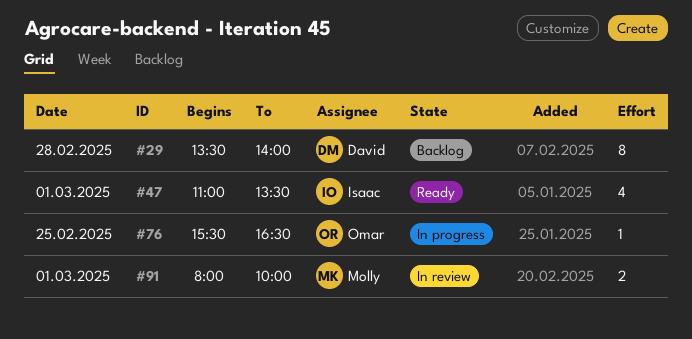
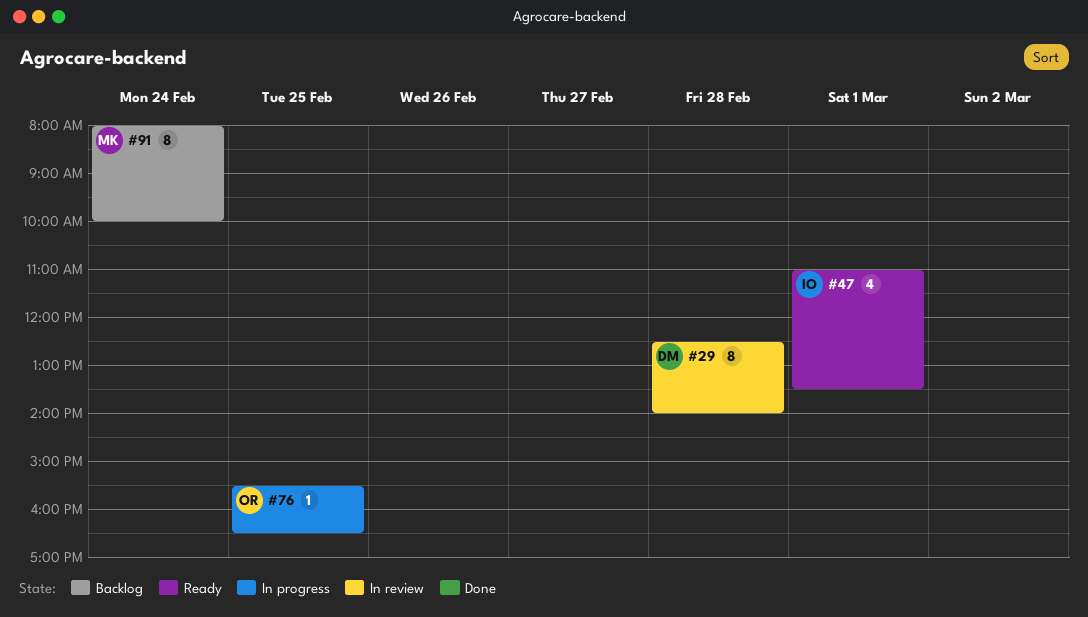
#29, status: Backlog -> In review
#29, begins: 13:30 -> 12:30
#91, status: In review -> Backlog
#91, estimate: 2 -> 8
#91, day: Mar 1 -> Feb 24

